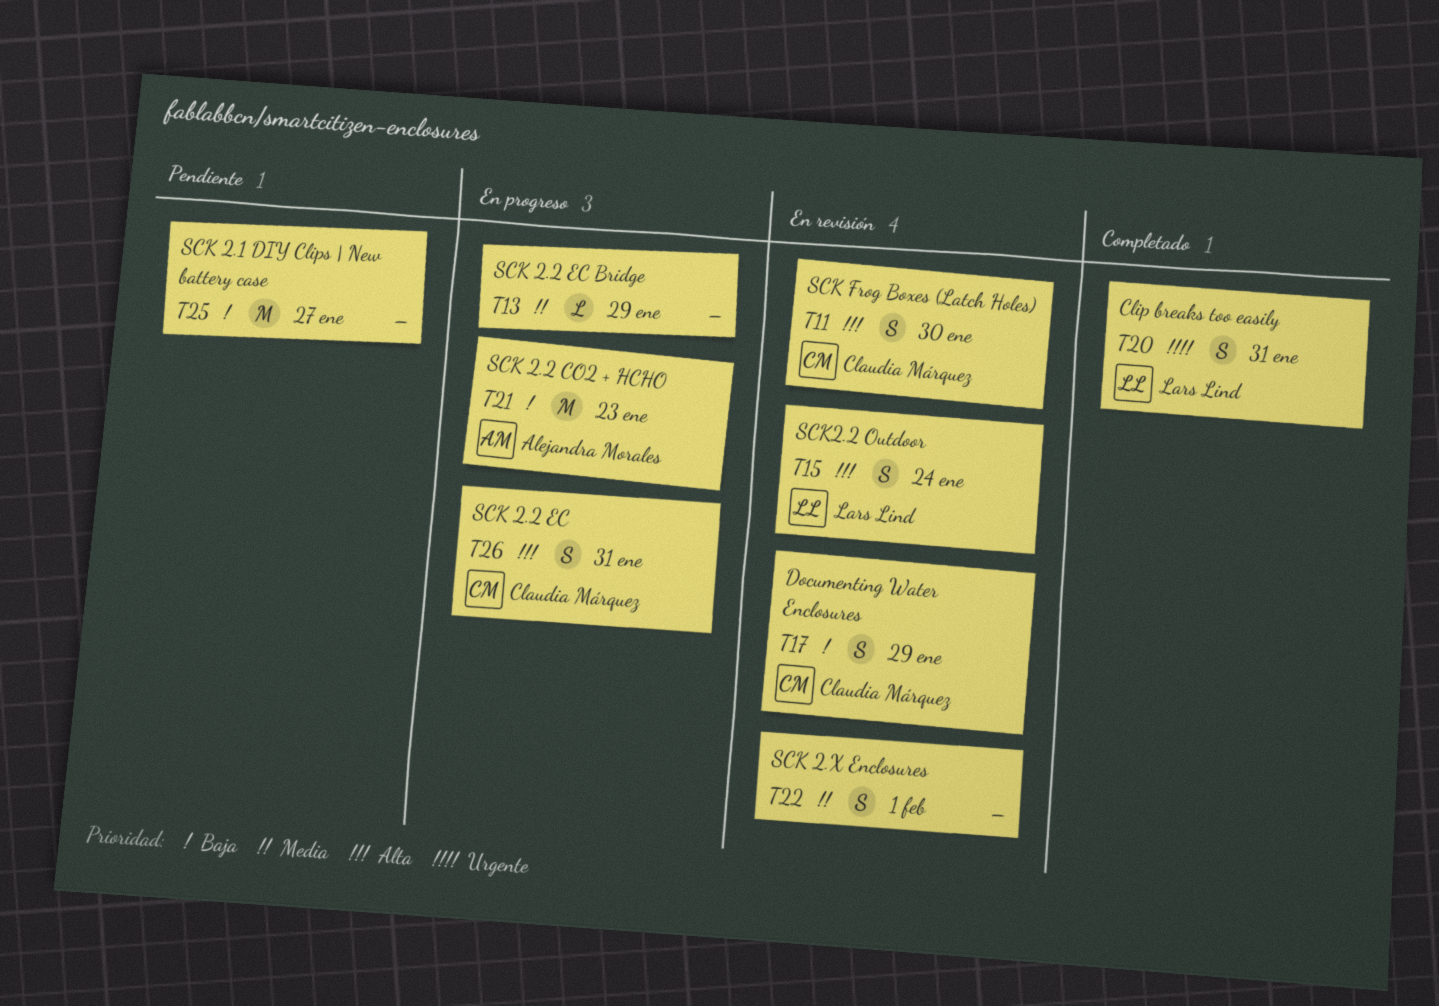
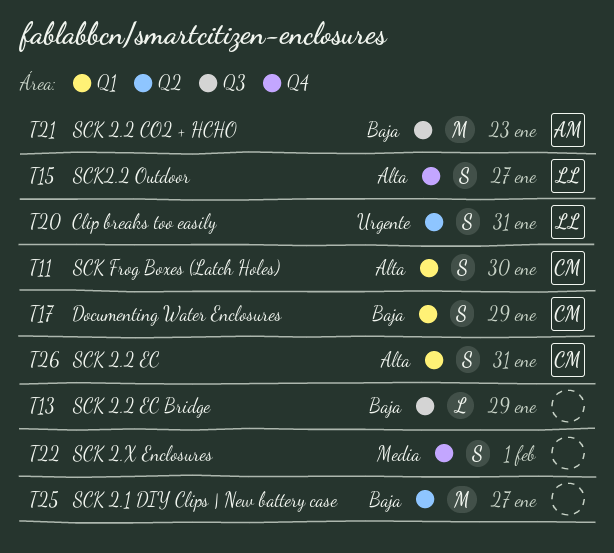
T13, priority: Media -> Baja
T15, due: Jan 24 -> Jan 27

